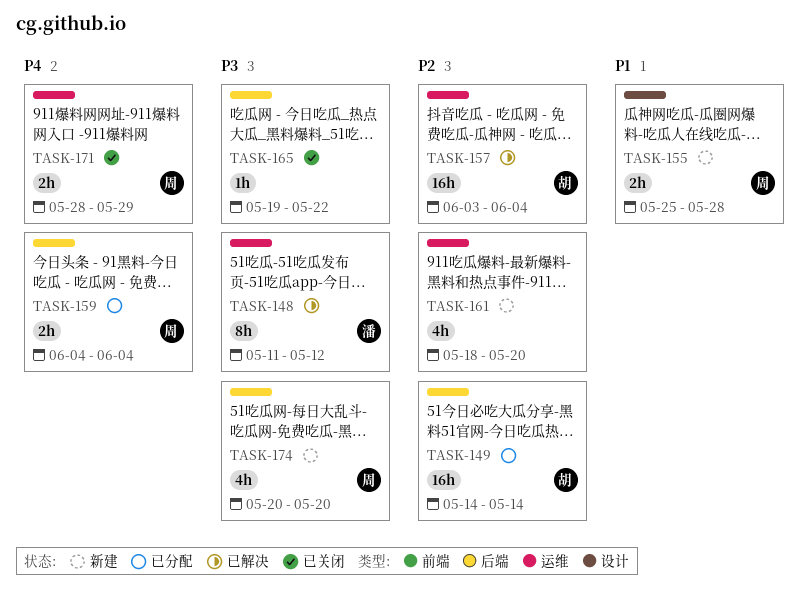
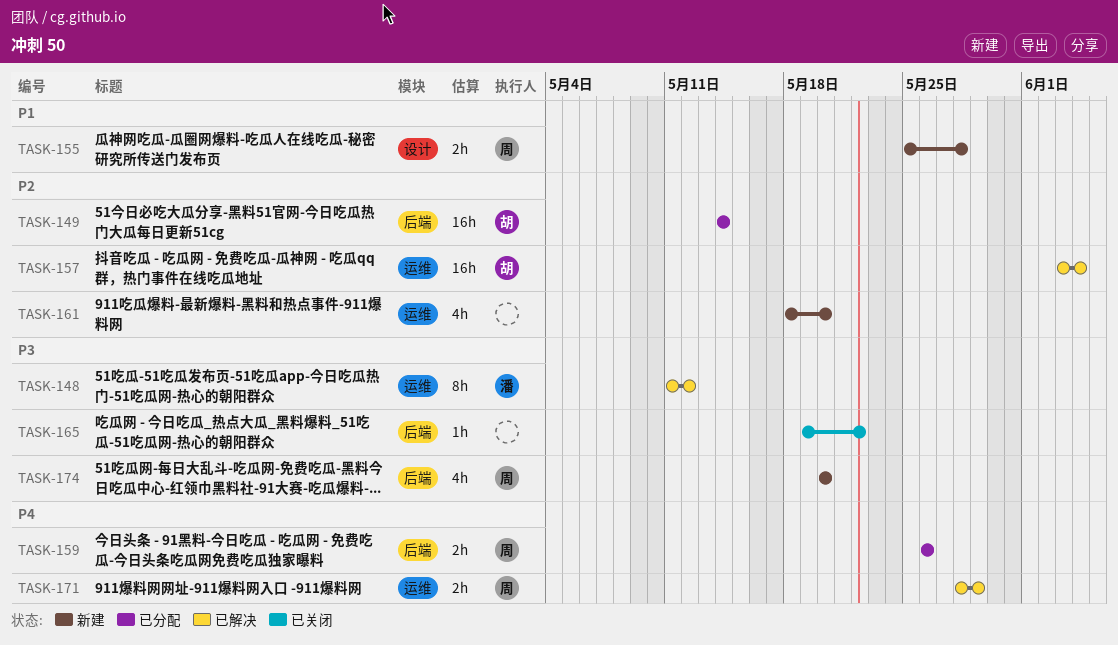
TASK-159, start: Jun 4 -> May 26
TASK-159, due: Jun 4 -> May 26
TASK-171, status: 已关闭 -> 已解决

